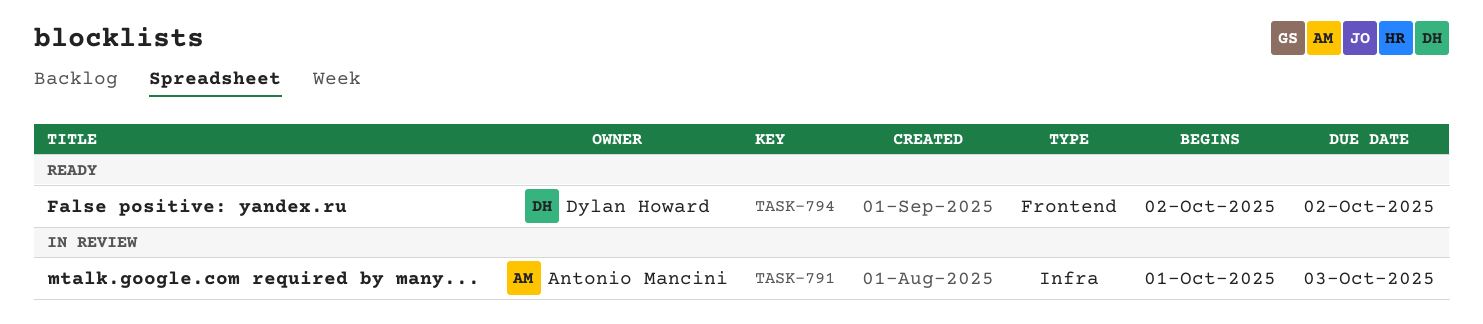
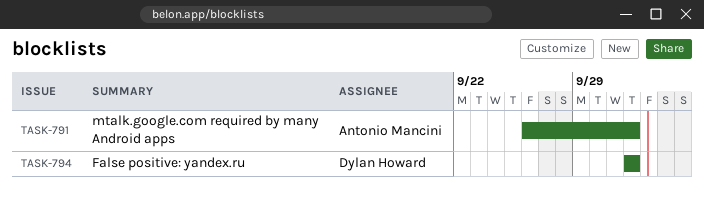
TASK-791, start: Oct 1 -> Sep 26
TASK-791, due: Oct 3 -> Oct 2

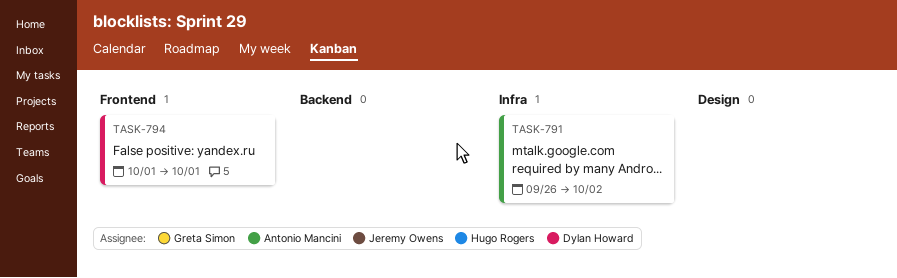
TASK-794, start: Oct 2 -> Oct 1
TASK-794, due: Oct 2 -> Oct 1

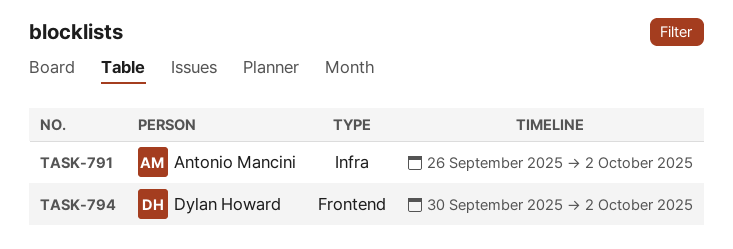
TASK-794, start: Oct 1 -> Sep 30
TASK-794, due: Oct 1 -> Oct 2

